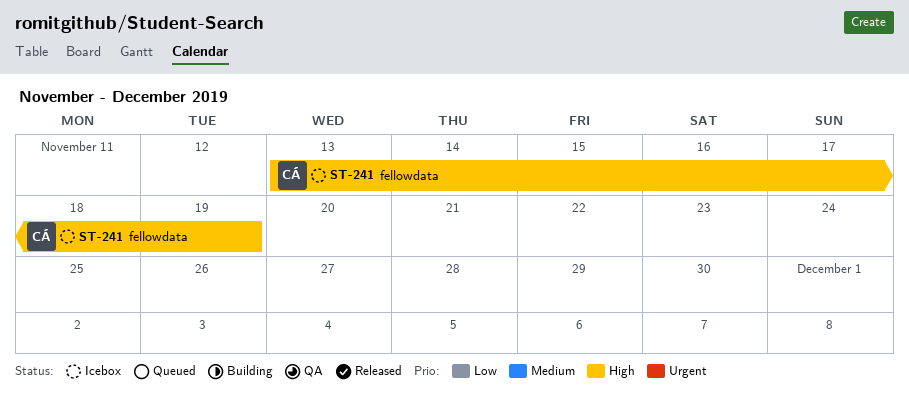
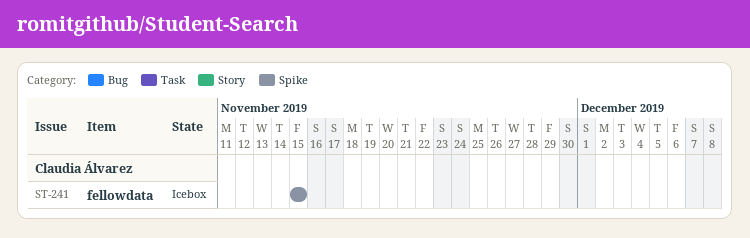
ST-241, start: Nov 13 -> Nov 15
ST-241, due: Nov 19 -> Nov 15

